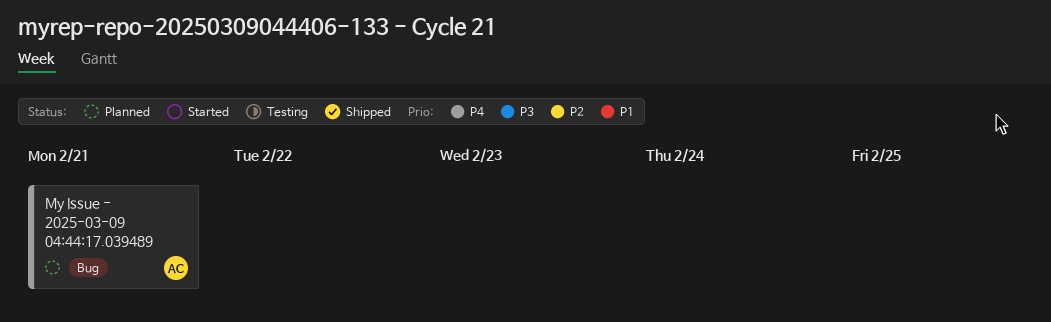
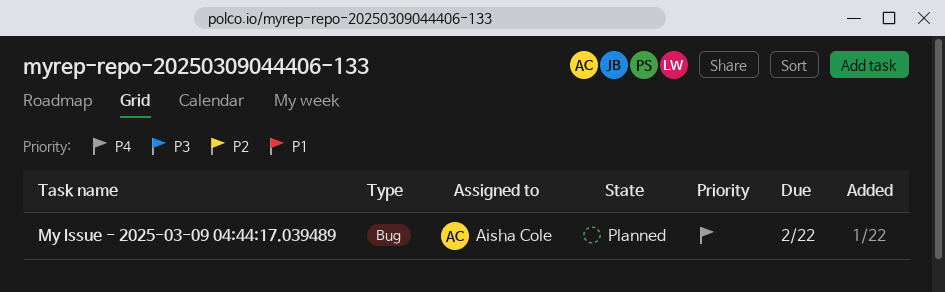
My Issue - 2025-03-09 04:44:17.039489, due: Feb 21 -> Feb 22

